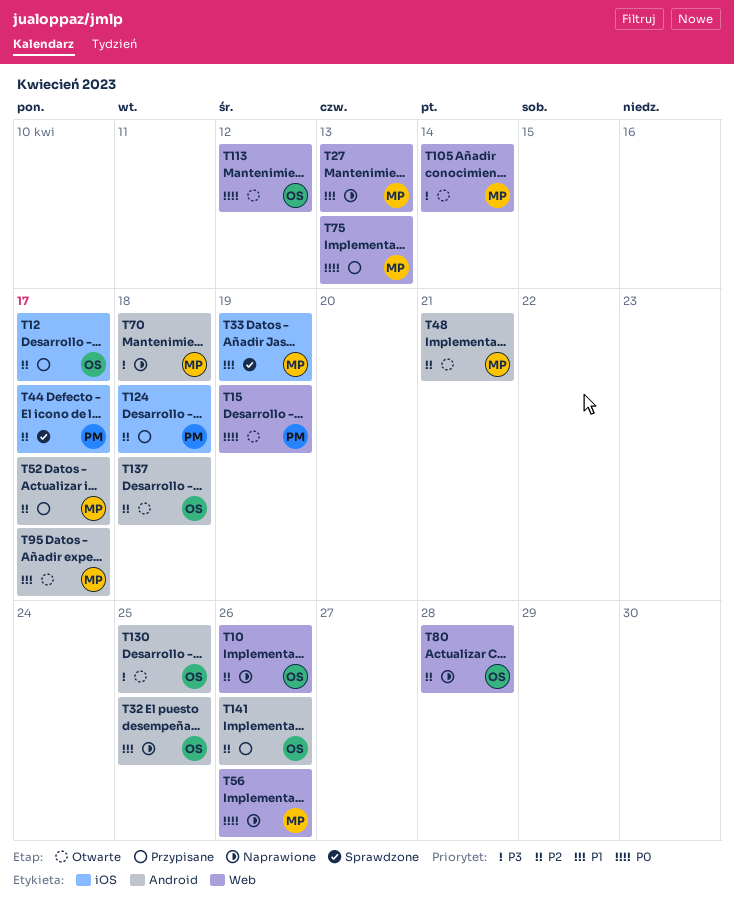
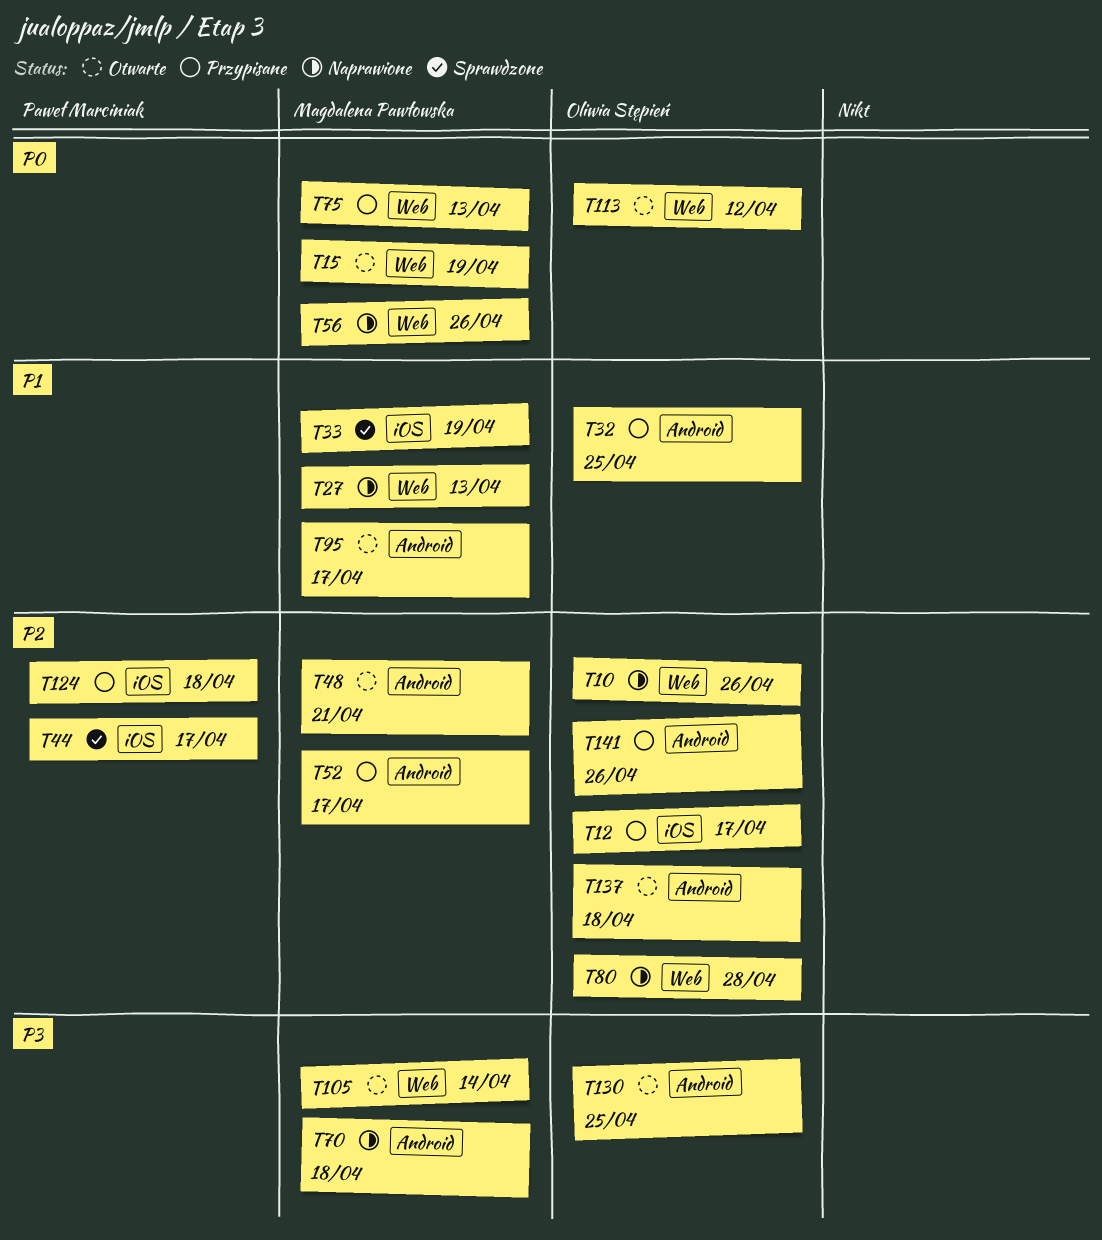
T15, owner: Paweł Marciniak -> Magdalena Pawłowska
T32, status: Naprawione -> Przypisane

